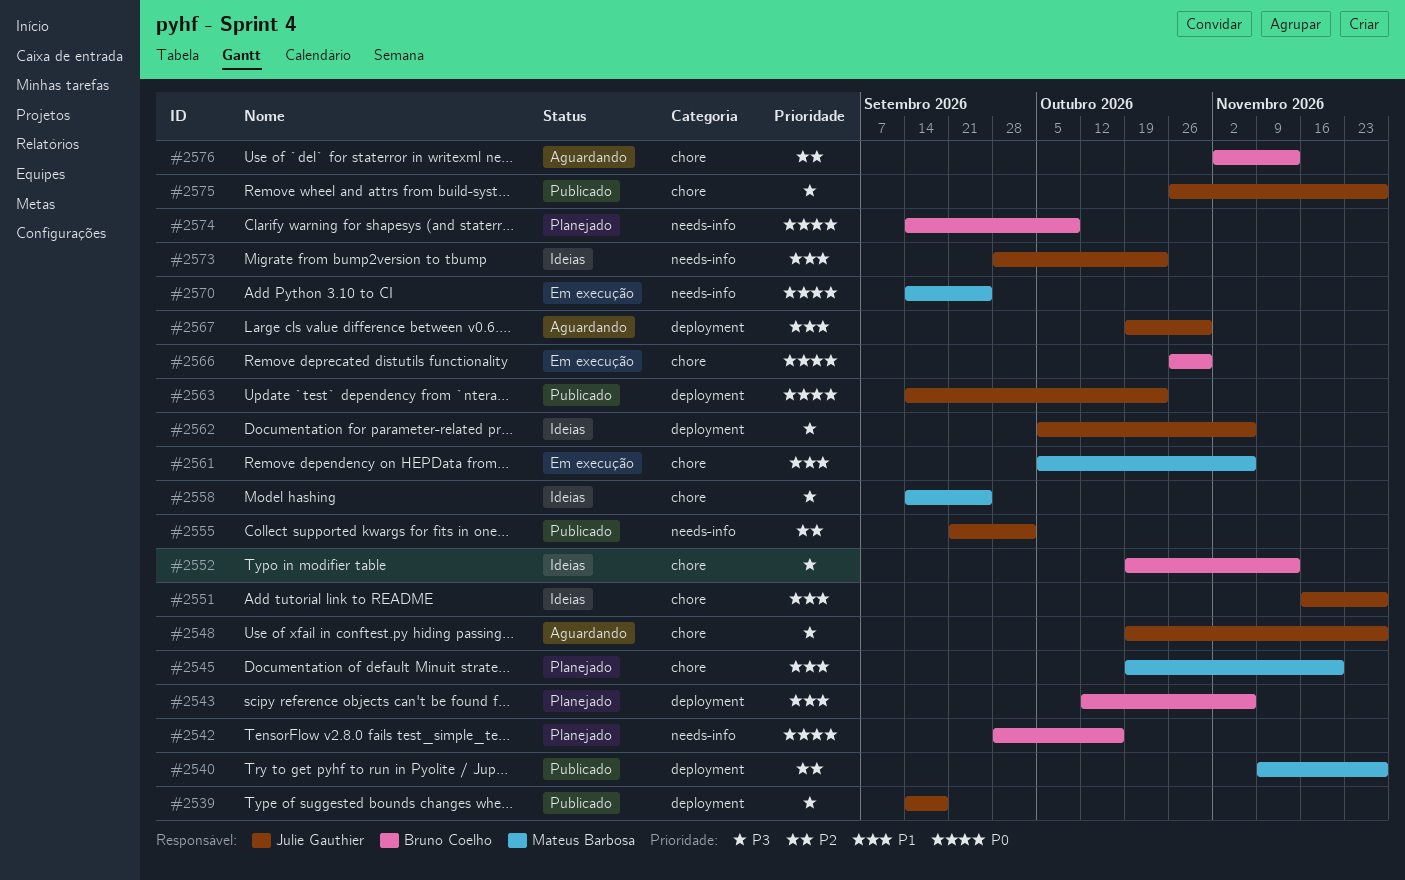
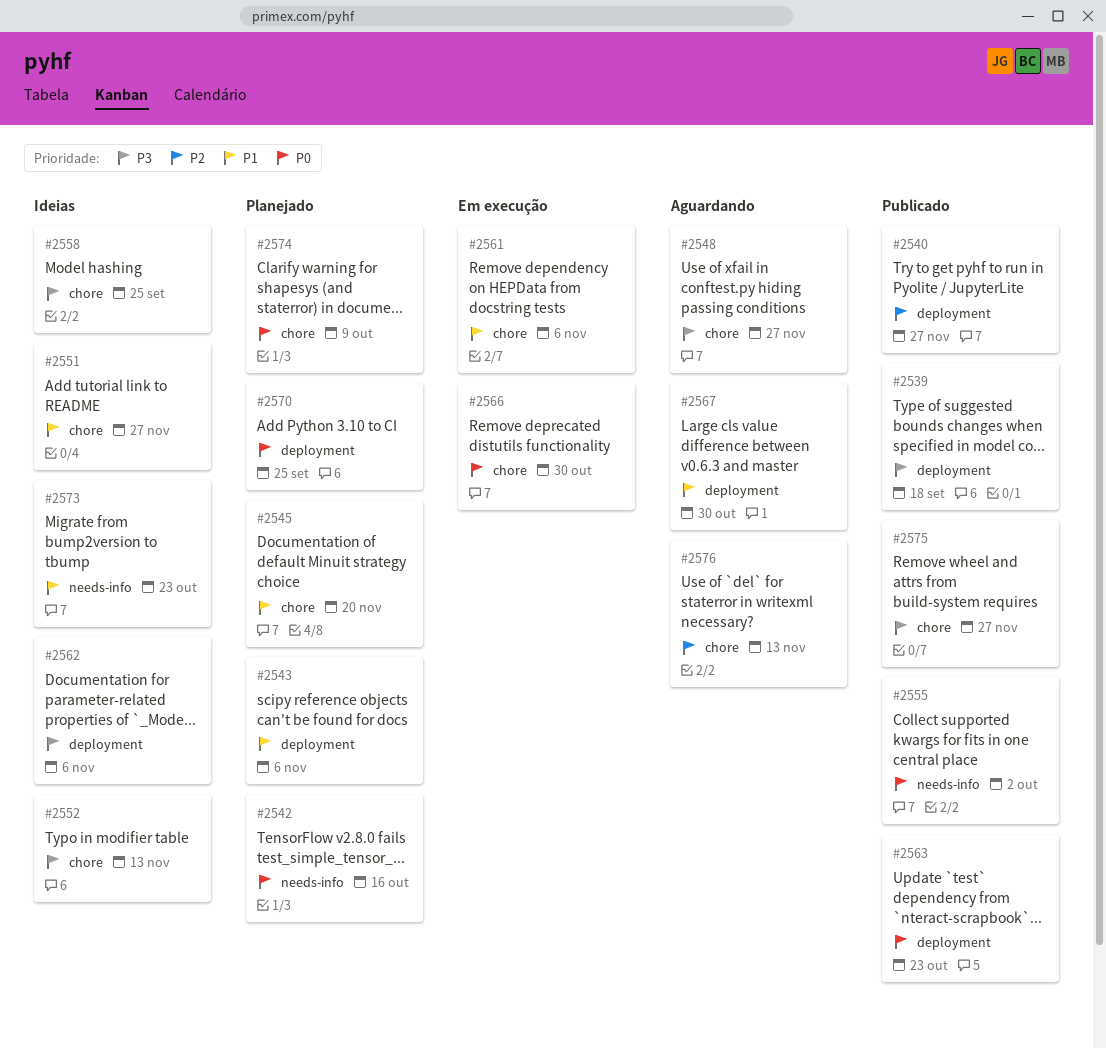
#2555, priority: P2 -> P0
#2570, status: Em execução -> Planejado
#2570, label: needs-info -> deployment
#2574, label: needs-info -> chore

